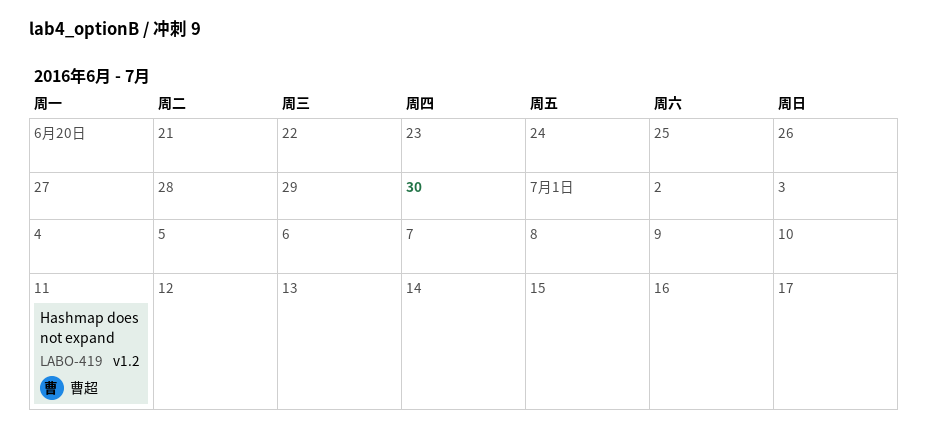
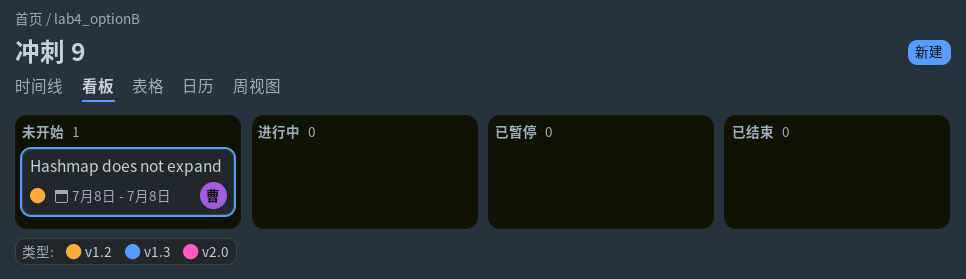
Hashmap does not expand, due: Jul 11 -> Jul 8

